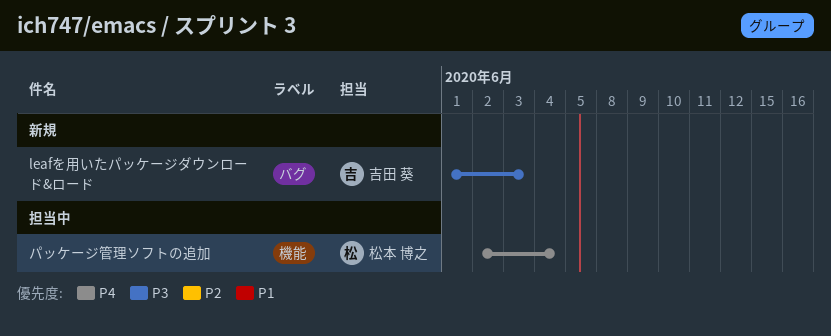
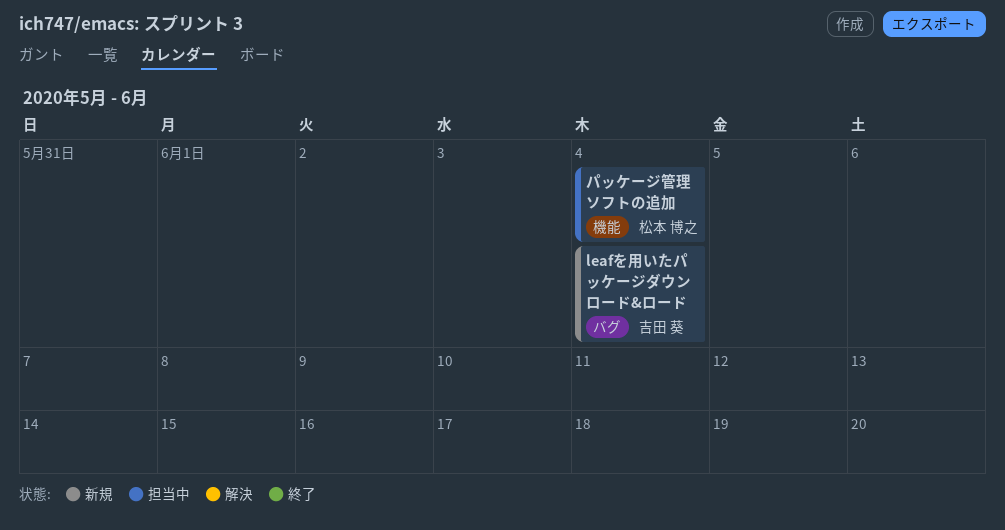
leafを用いたパッケージダウンロード&ロード, due: Jun 3 -> Jun 4

